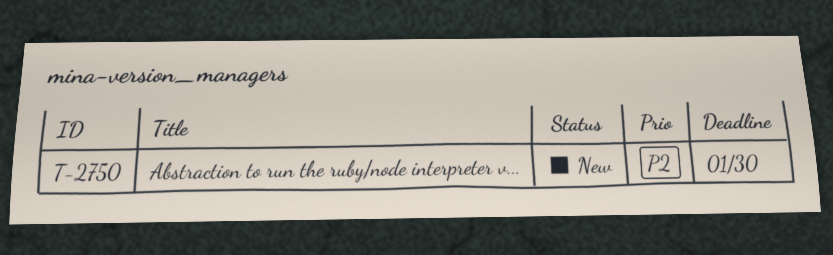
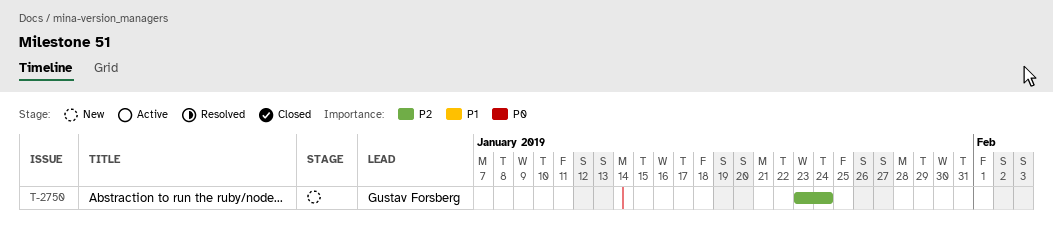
T-2750, due: Jan 30 -> Jan 24

